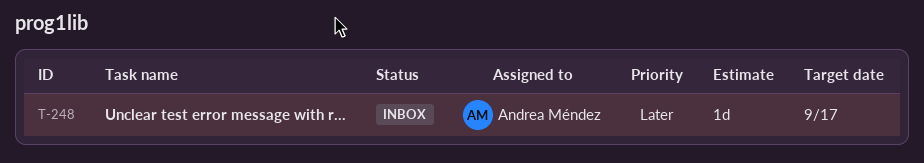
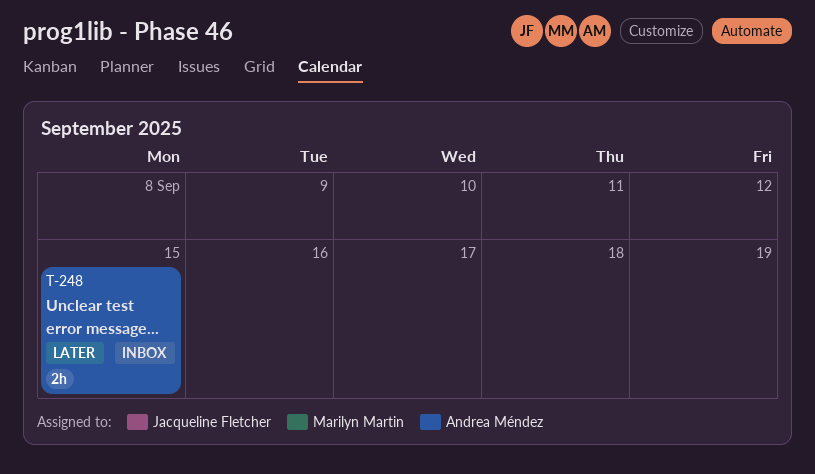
T-248, estimate: 1d -> 2h
T-248, due: Sep 17 -> Sep 15

